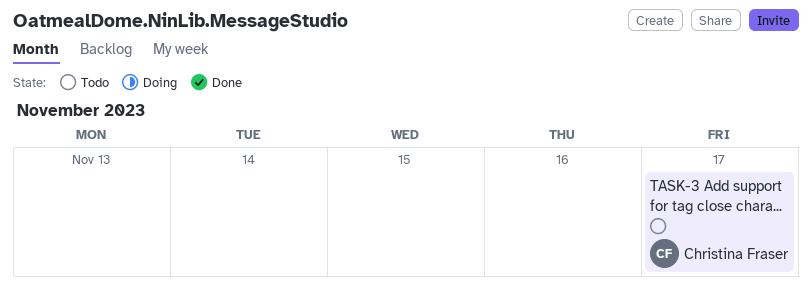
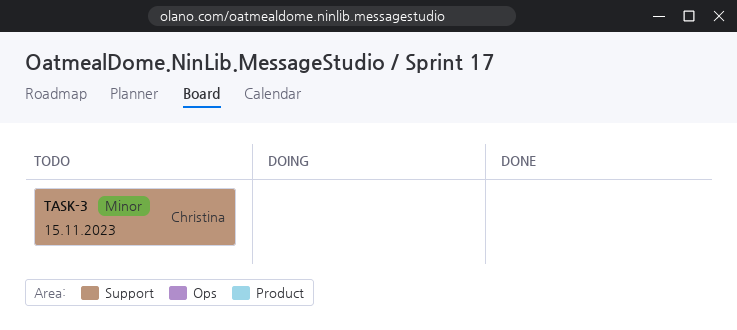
TASK-3, due: Nov 17 -> Nov 15

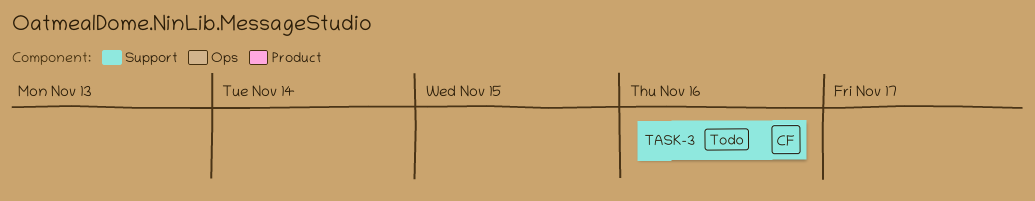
TASK-3, due: Nov 15 -> Nov 16

